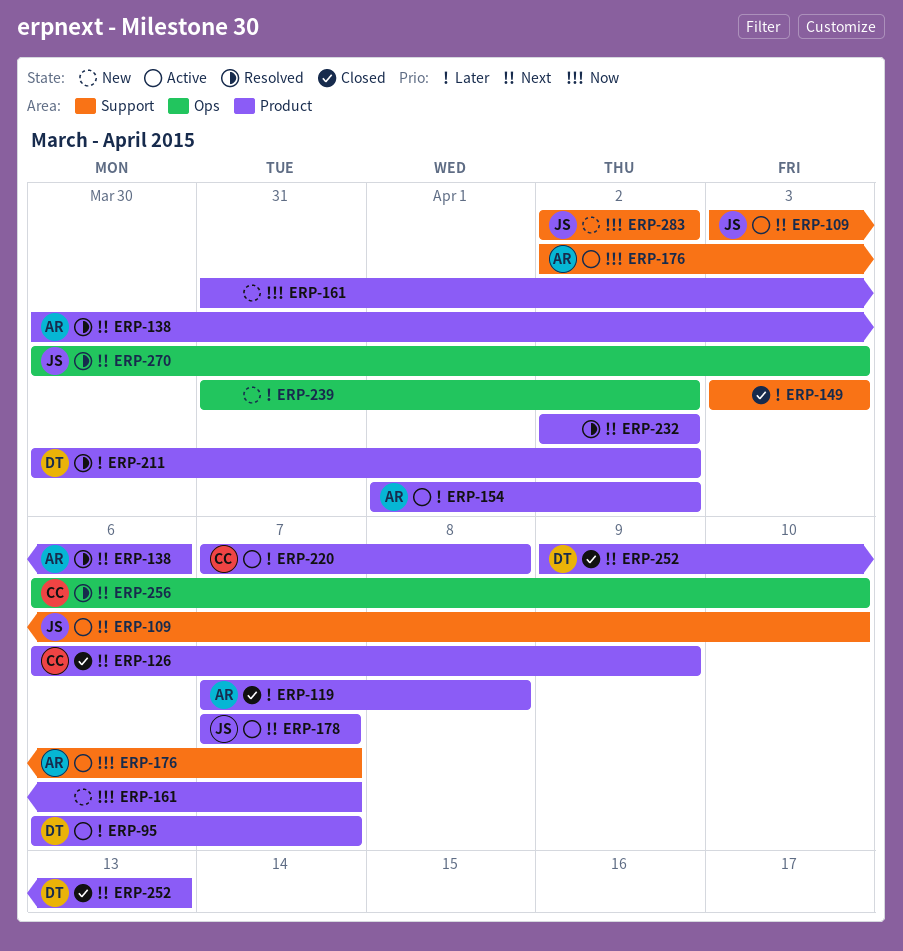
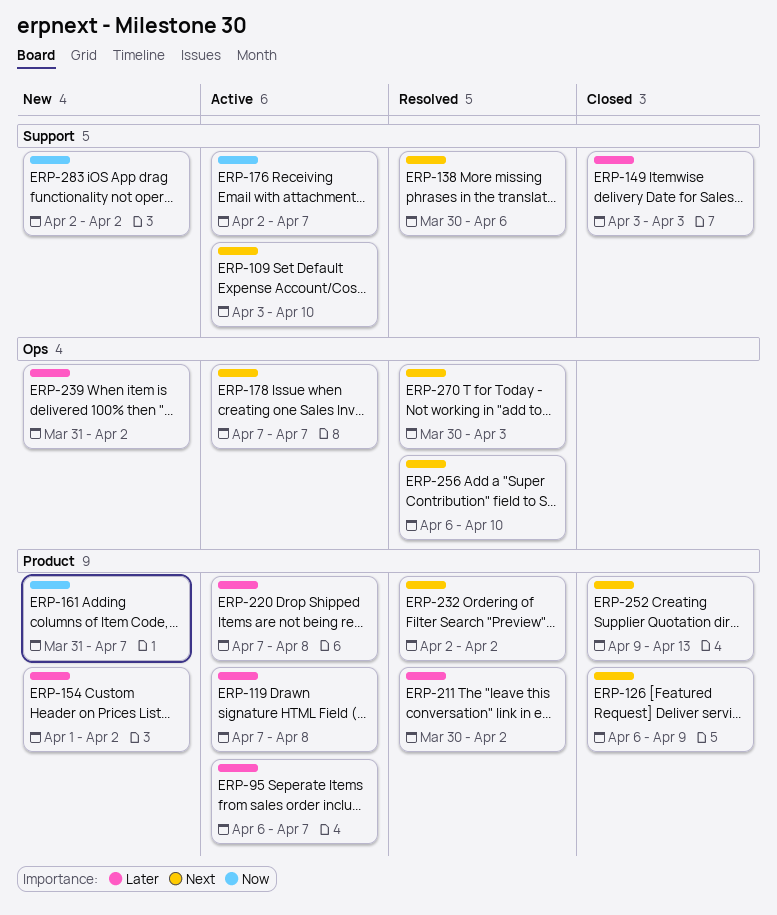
ERP-119, status: Closed -> Active
ERP-138, label: Product -> Support
ERP-154, status: Active -> New
ERP-178, label: Product -> Ops

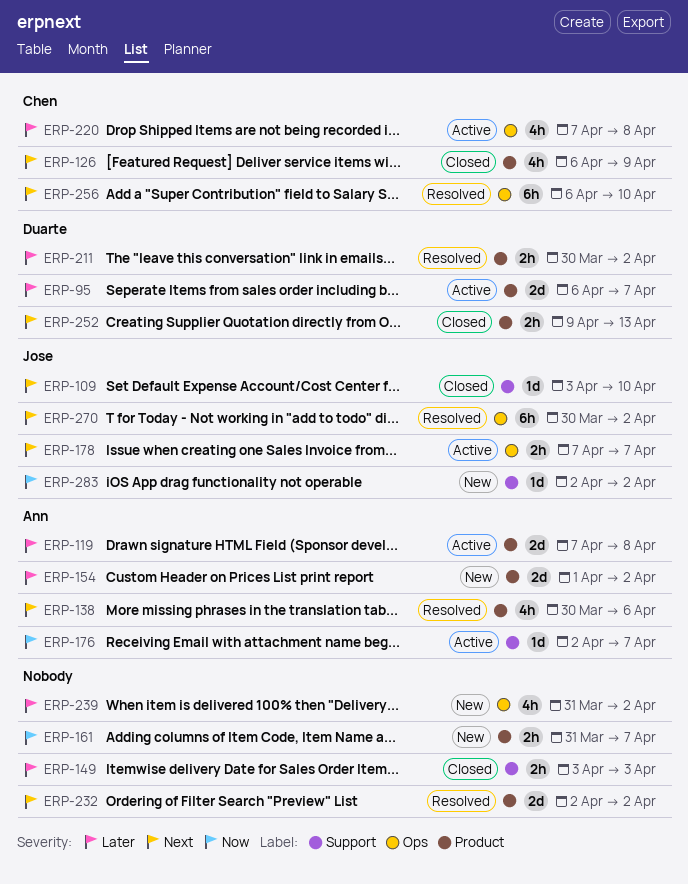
ERP-109, status: Active -> Closed
ERP-138, label: Support -> Product
ERP-220, label: Product -> Ops
ERP-270, due: Apr 3 -> Apr 2

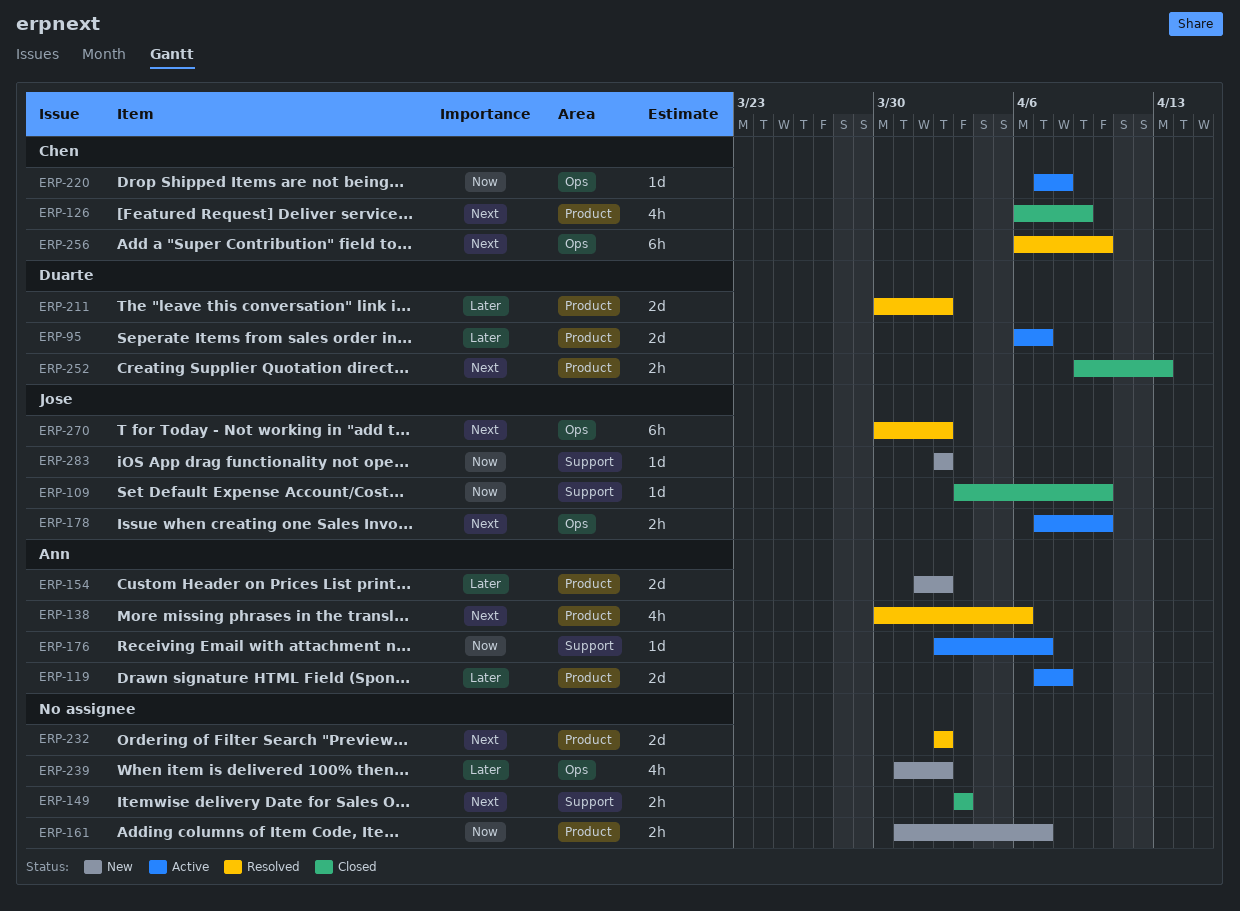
ERP-109, priority: Next -> Now
ERP-149, priority: Later -> Next
ERP-178, due: Apr 7 -> Apr 10
ERP-211, estimate: 2h -> 2d
ERP-220, priority: Later -> Now
ERP-220, estimate: 4h -> 1d

